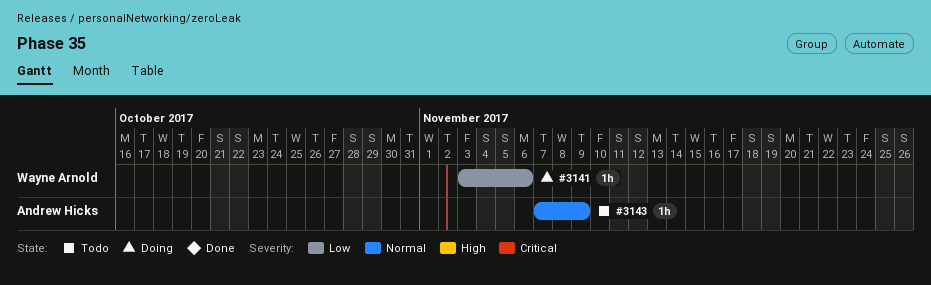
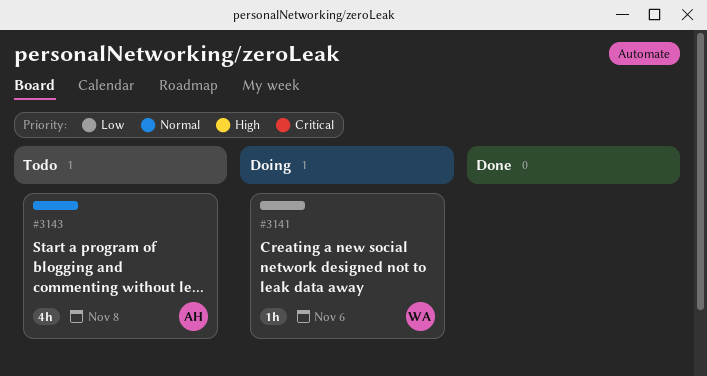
#3143, estimate: 1h -> 4h
#3143, due: Nov 9 -> Nov 8

